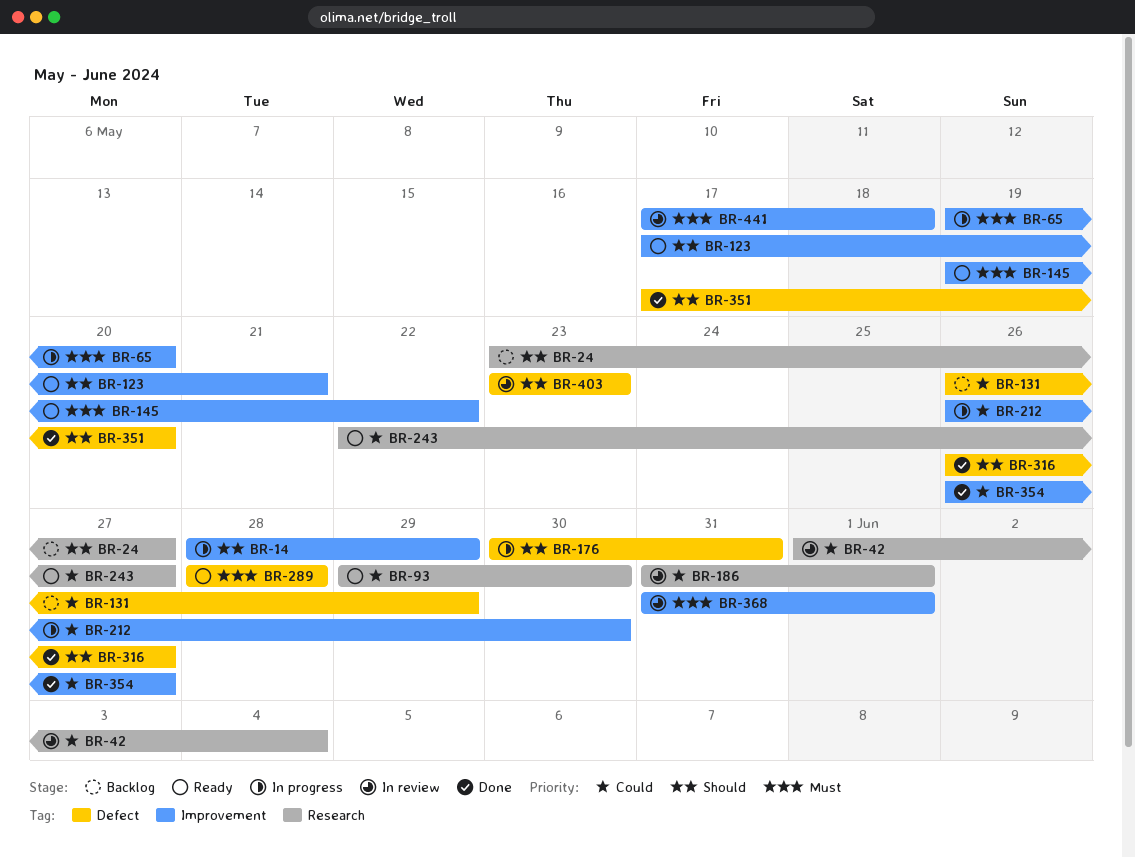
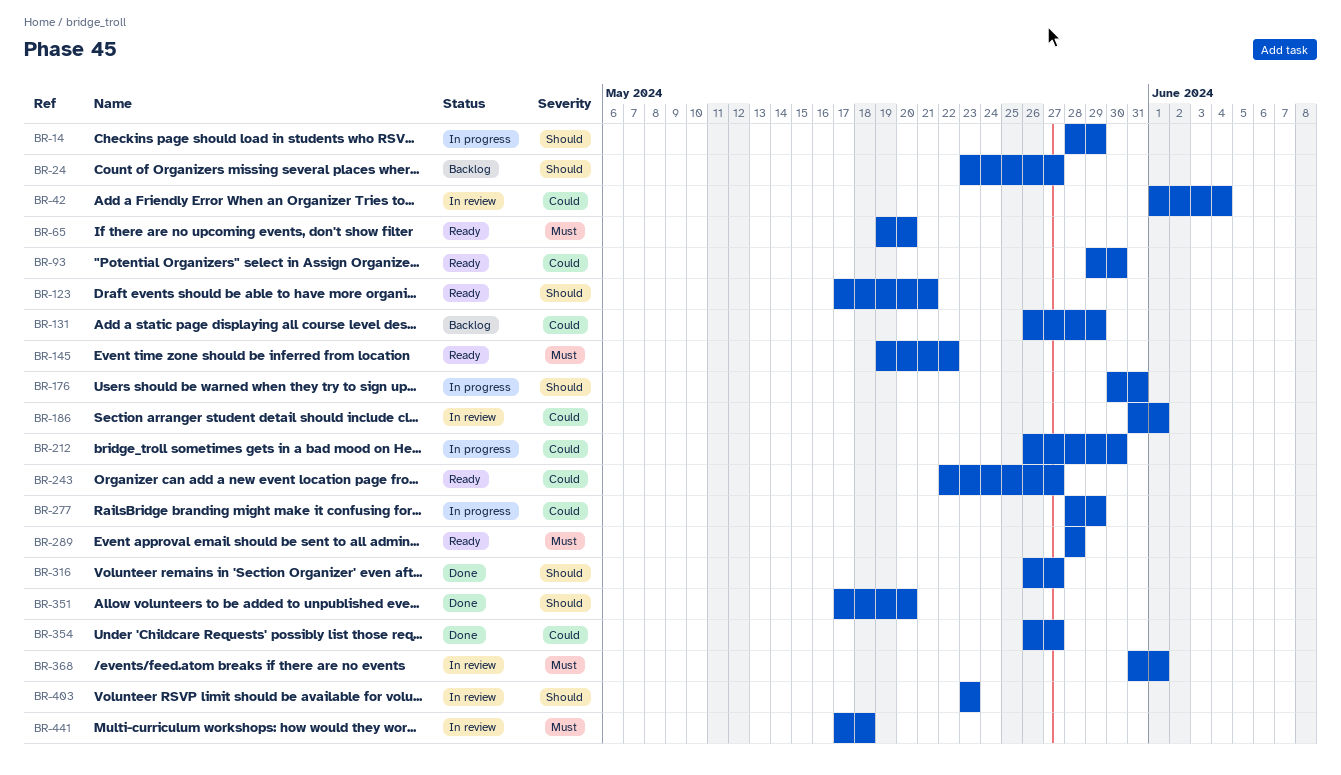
BR-65, status: In progress -> Ready
BR-277: none -> present

